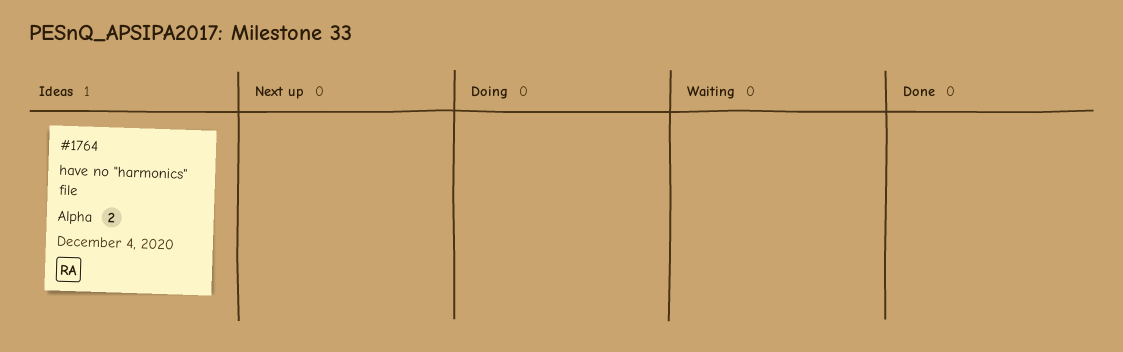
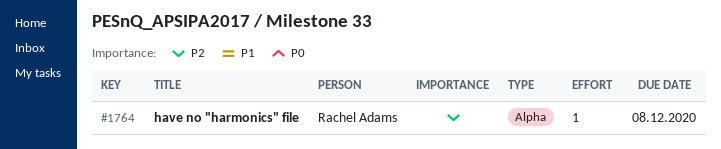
#1764, estimate: 2 -> 1
#1764, due: Dec 4 -> Dec 8

